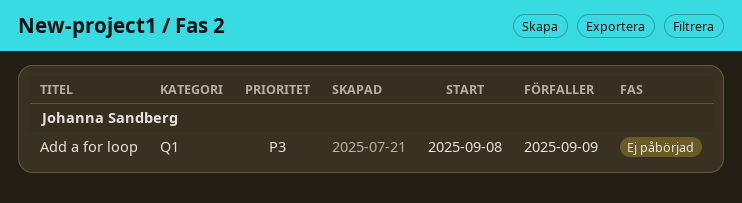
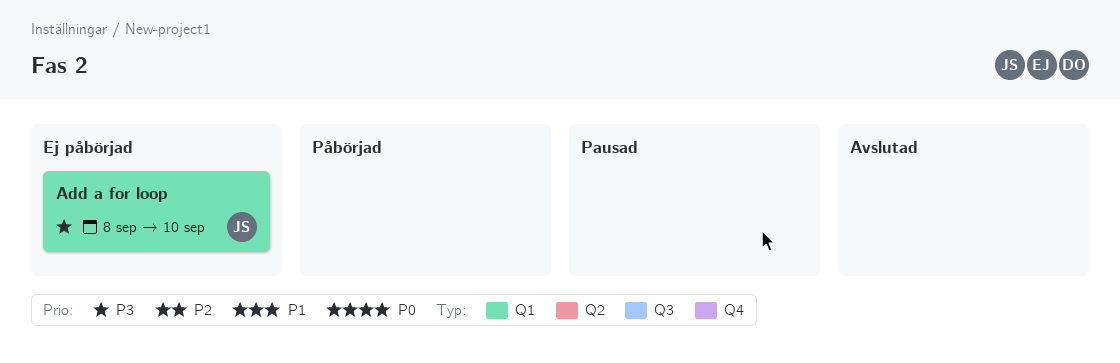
Add a for loop, due: Sep 9 -> Sep 10

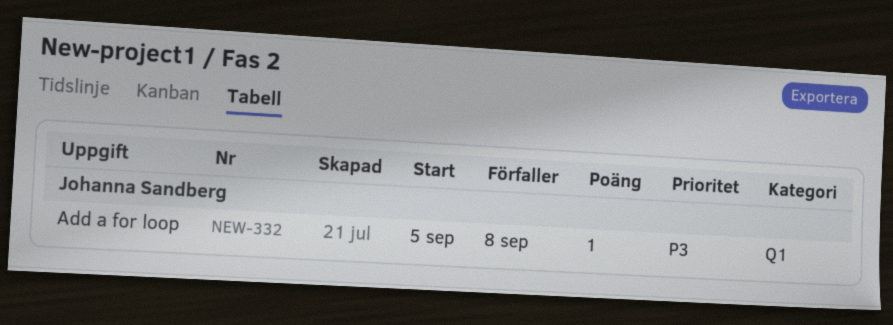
Add a for loop, start: Sep 8 -> Sep 5
Add a for loop, due: Sep 10 -> Sep 8

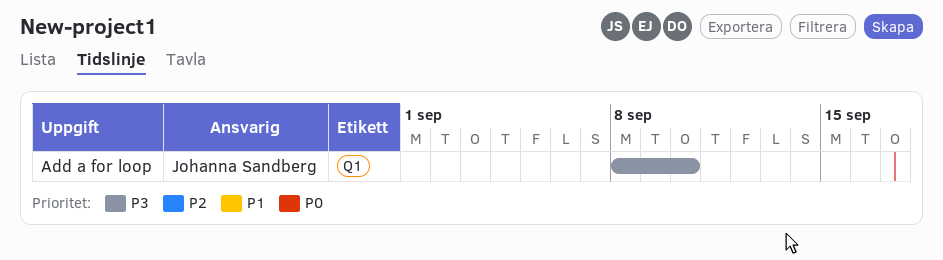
Add a for loop, start: Sep 5 -> Sep 8
Add a for loop, due: Sep 8 -> Sep 10

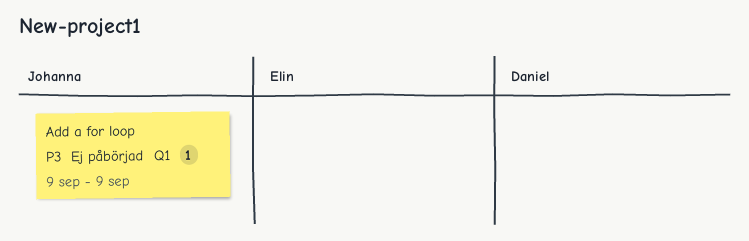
Add a for loop, start: Sep 8 -> Sep 9
Add a for loop, due: Sep 10 -> Sep 9

